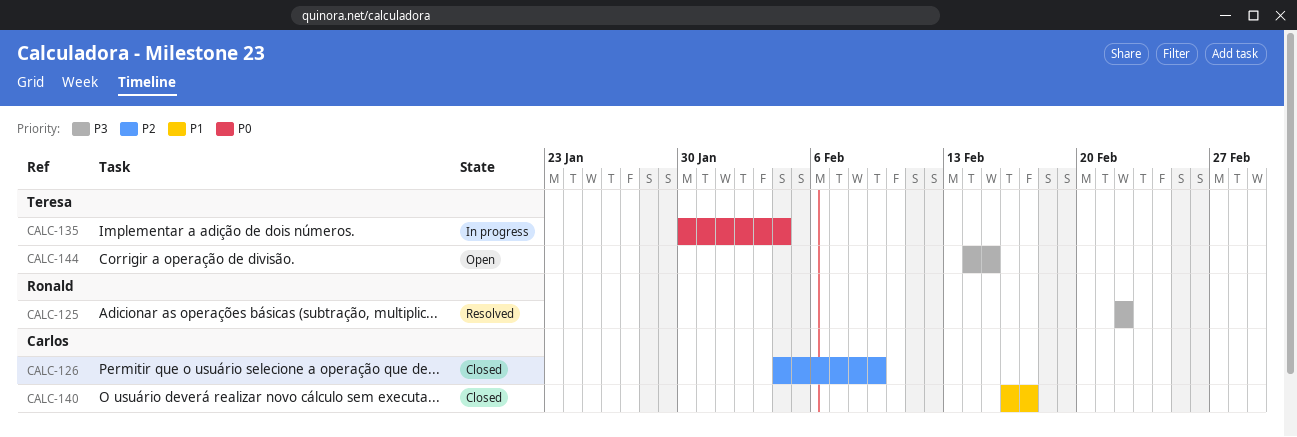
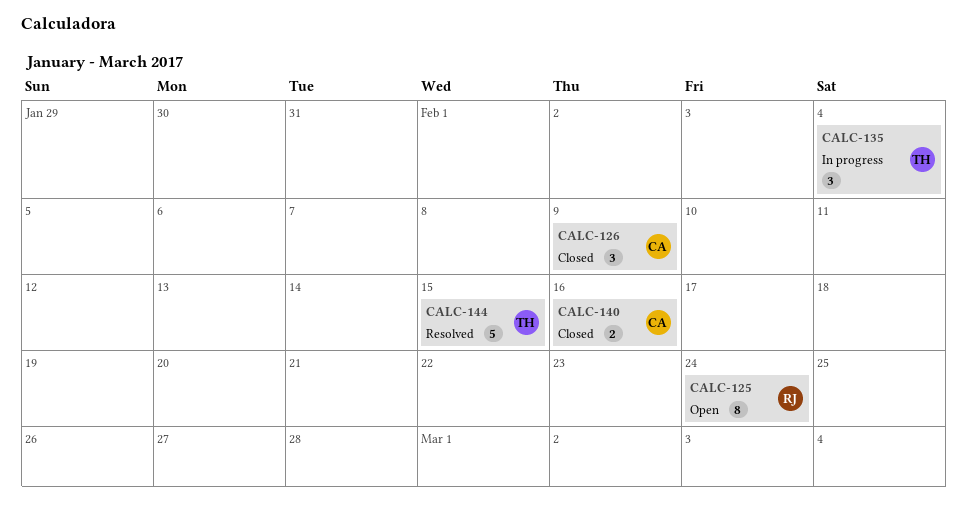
CALC-125, status: Resolved -> Open
CALC-125, due: Feb 22 -> Feb 24
CALC-140, due: Feb 17 -> Feb 16
CALC-144, status: Open -> Resolved

